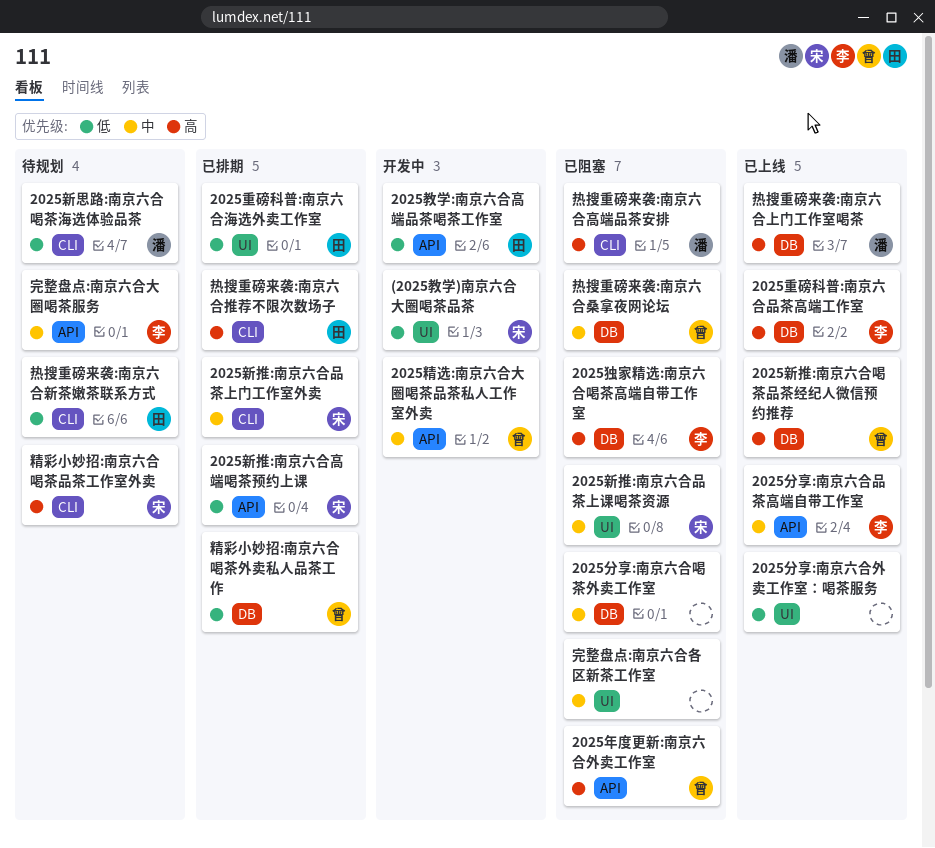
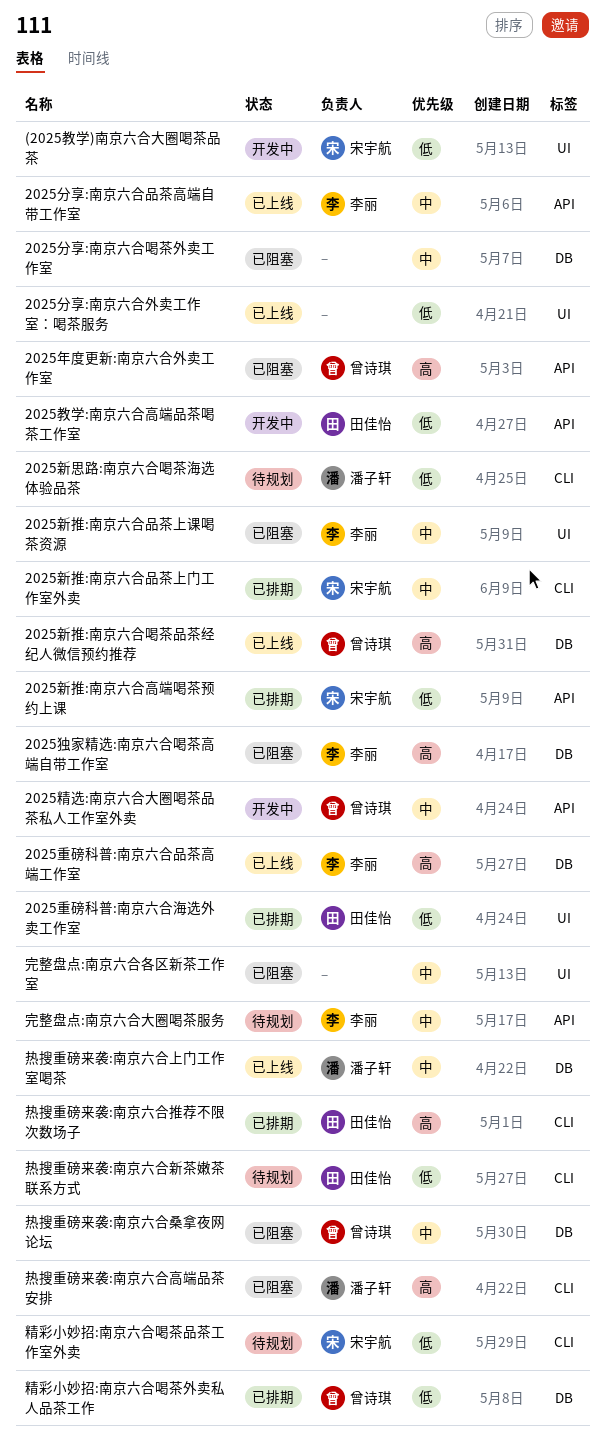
2025新推:南京六合品茶上课喝茶资源, owner: 宋宇航 -> 李丽
热搜重磅来袭:南京六合上门工作室喝茶, priority: 高 -> 中
精彩小妙招:南京六合喝茶品茶工作室外卖, priority: 高 -> 低

